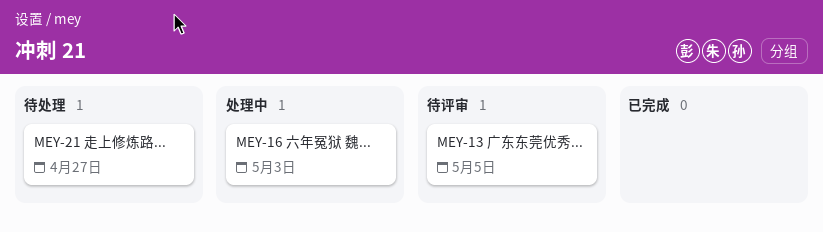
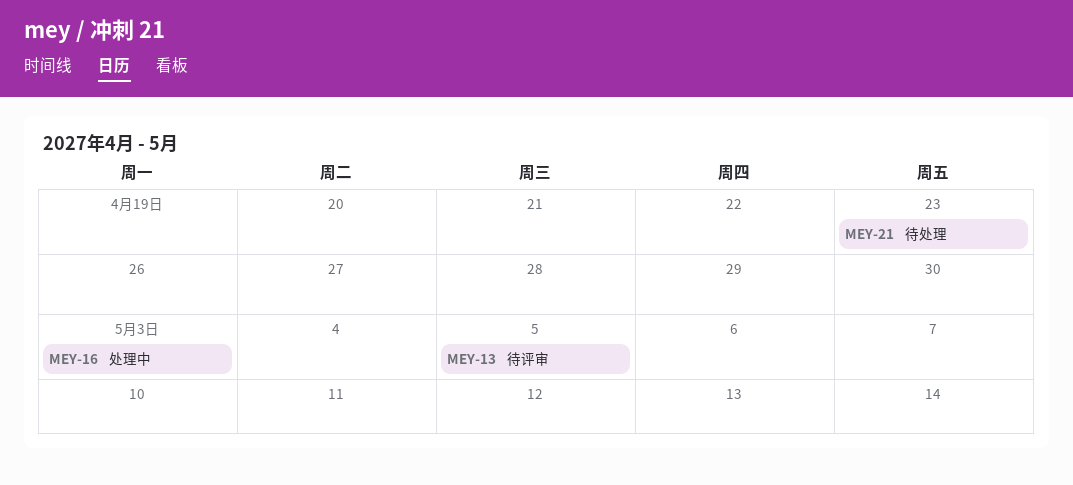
MEY-21, due: Apr 27 -> Apr 23

